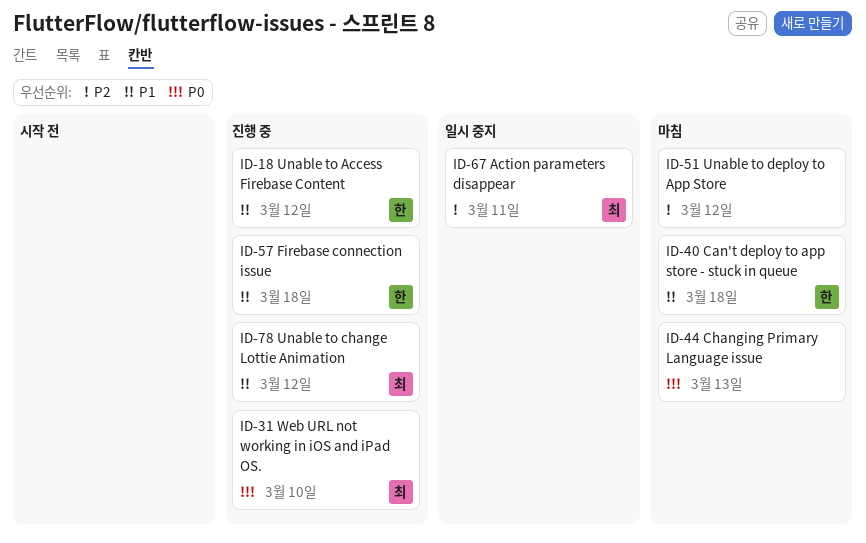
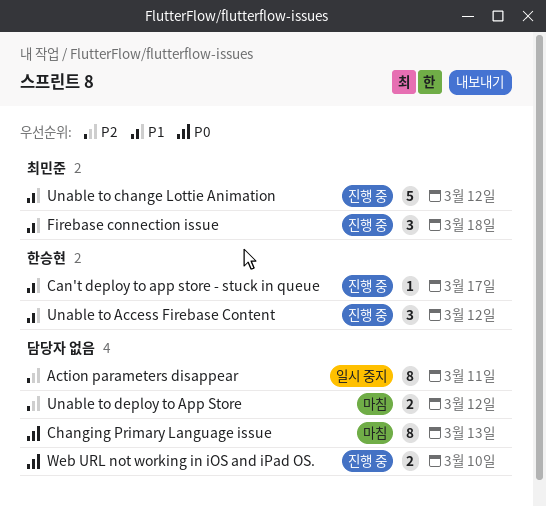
Action parameters disappear, owner: 최민준 -> none
Can't deploy to app store - stuck in queue, status: 마침 -> 진행 중
Can't deploy to app store - stuck in queue, due: Mar 18 -> Mar 17
Firebase connection issue, owner: 한승현 -> 최민준
Web URL not working in iOS and iPad OS., owner: 최민준 -> none

